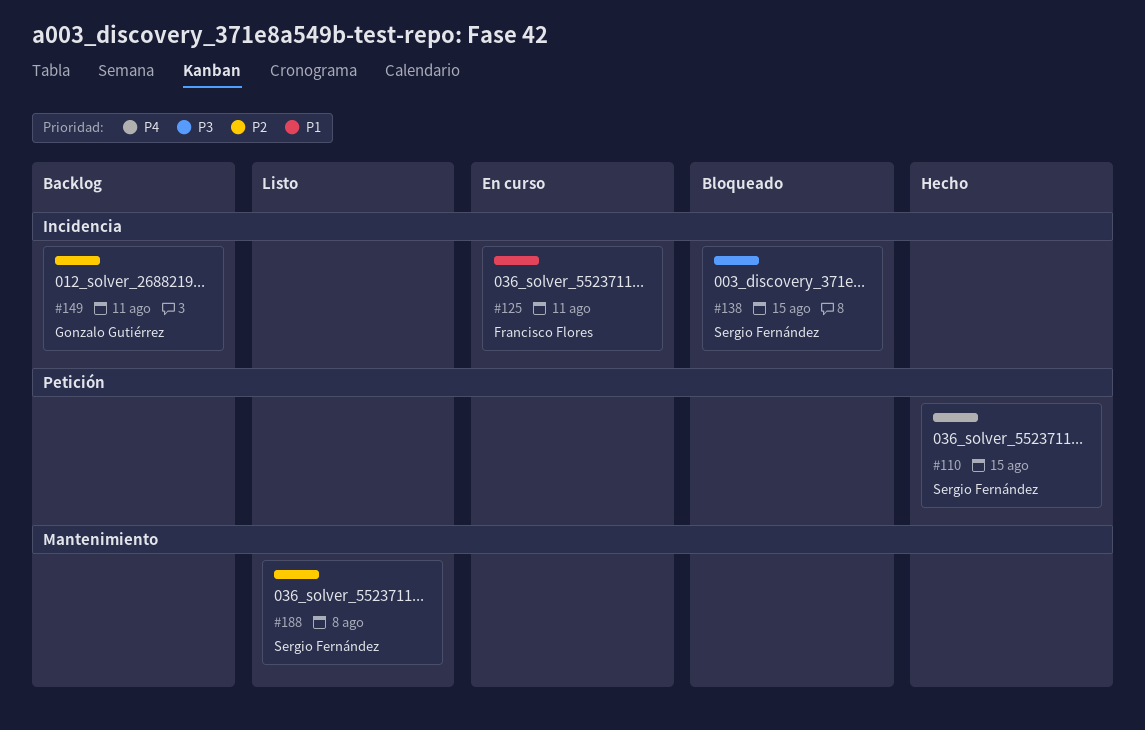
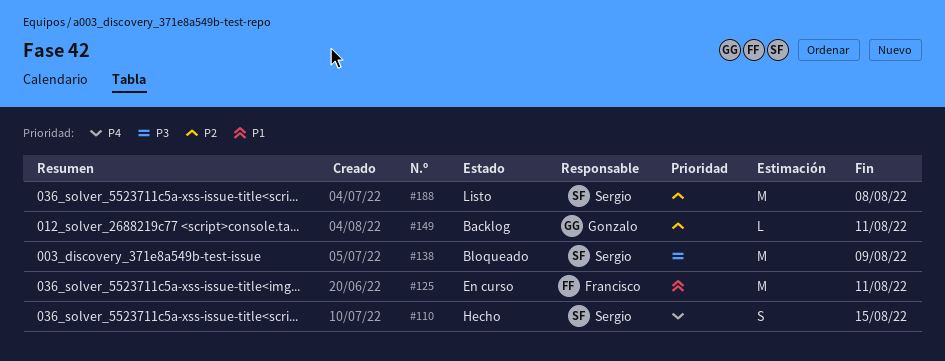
#138, due: Aug 15 -> Aug 9

